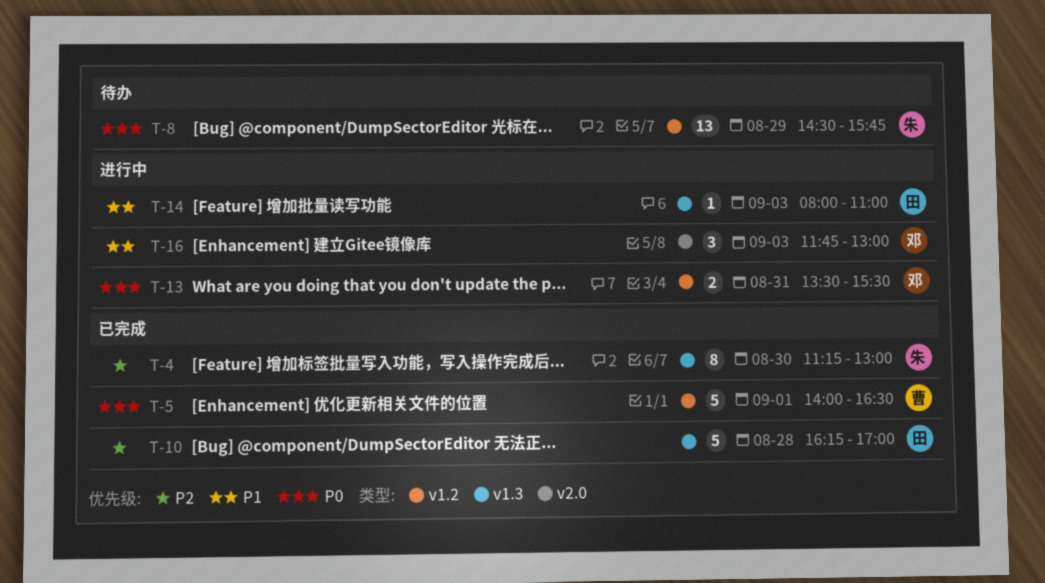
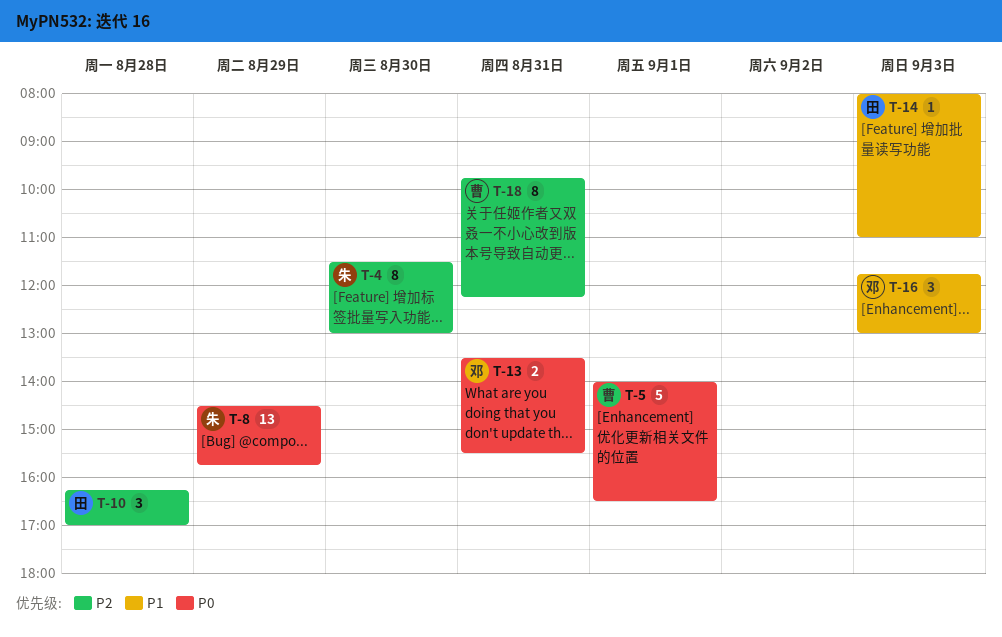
T-4, begins: 11:15 -> 11:30
T-10, estimate: 5 -> 3
T-18: none -> present

